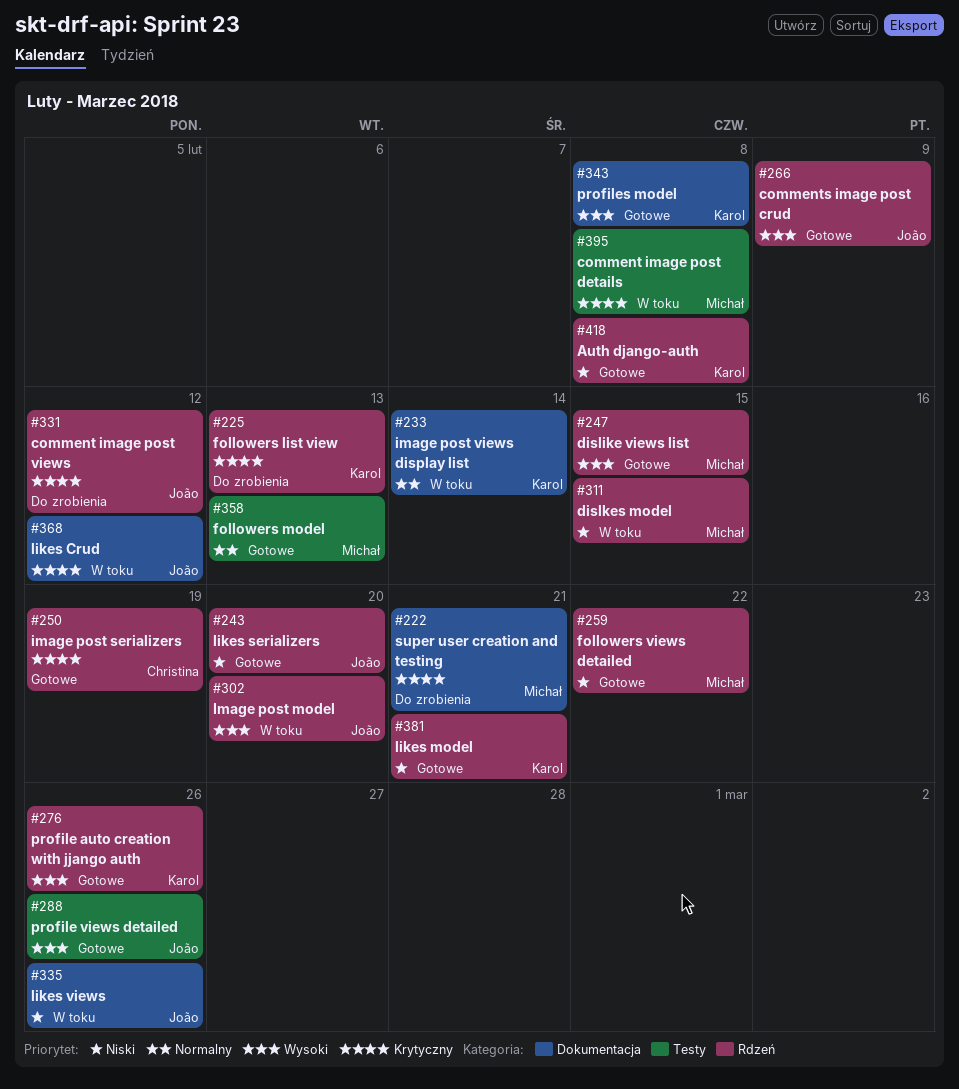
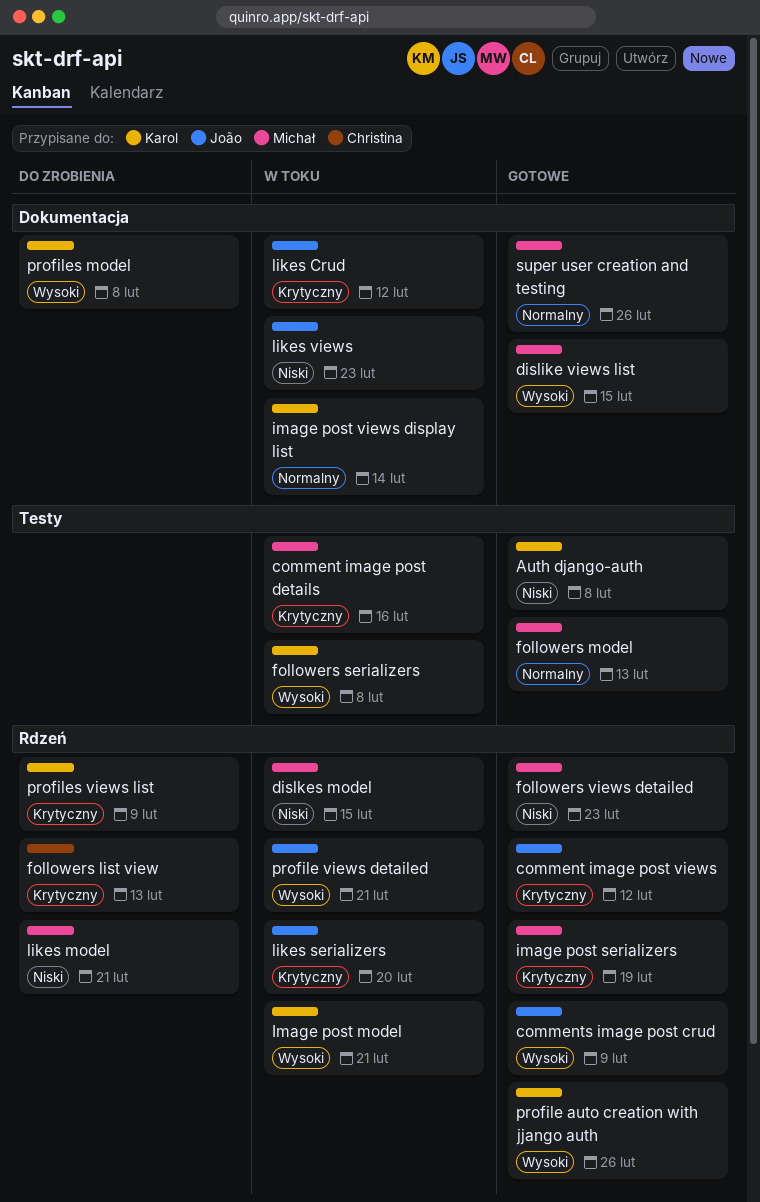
Auth django-auth, label: Rdzeń -> Testy
comment image post details, due: Feb 8 -> Feb 16
comment image post views, status: Do zrobienia -> Gotowe
dislike views list, label: Rdzeń -> Dokumentacja
followers list view, owner: Karol -> Christina
followers serializers: none -> present
followers views detailed, due: Feb 22 -> Feb 23
Image post model, owner: João -> Karol
Image post model, due: Feb 20 -> Feb 21
image post serializers, owner: Christina -> Michał
likes model, status: Gotowe -> Do zrobienia
likes model, owner: Karol -> Michał
likes serializers, status: Gotowe -> W toku
likes serializers, priority: Niski -> Krytyczny
likes views, due: Feb 26 -> Feb 23
profile views detailed, status: Gotowe -> W toku
profile views detailed, label: Testy -> Rdzeń
profile views detailed, due: Feb 26 -> Feb 21
profiles model, status: Gotowe -> Do zrobienia
profiles views list: none -> present
super user creation and testing, status: Do zrobienia -> Gotowe
super user creation and testing, priority: Krytyczny -> Normalny
super user creation and testing, due: Feb 21 -> Feb 26

